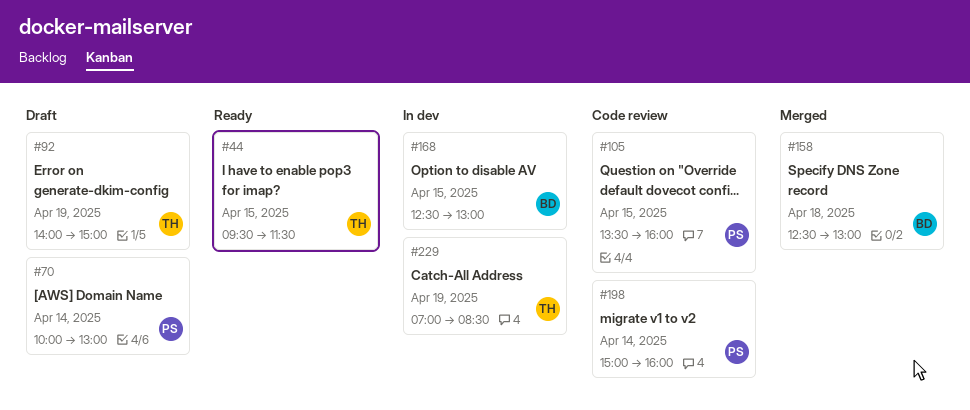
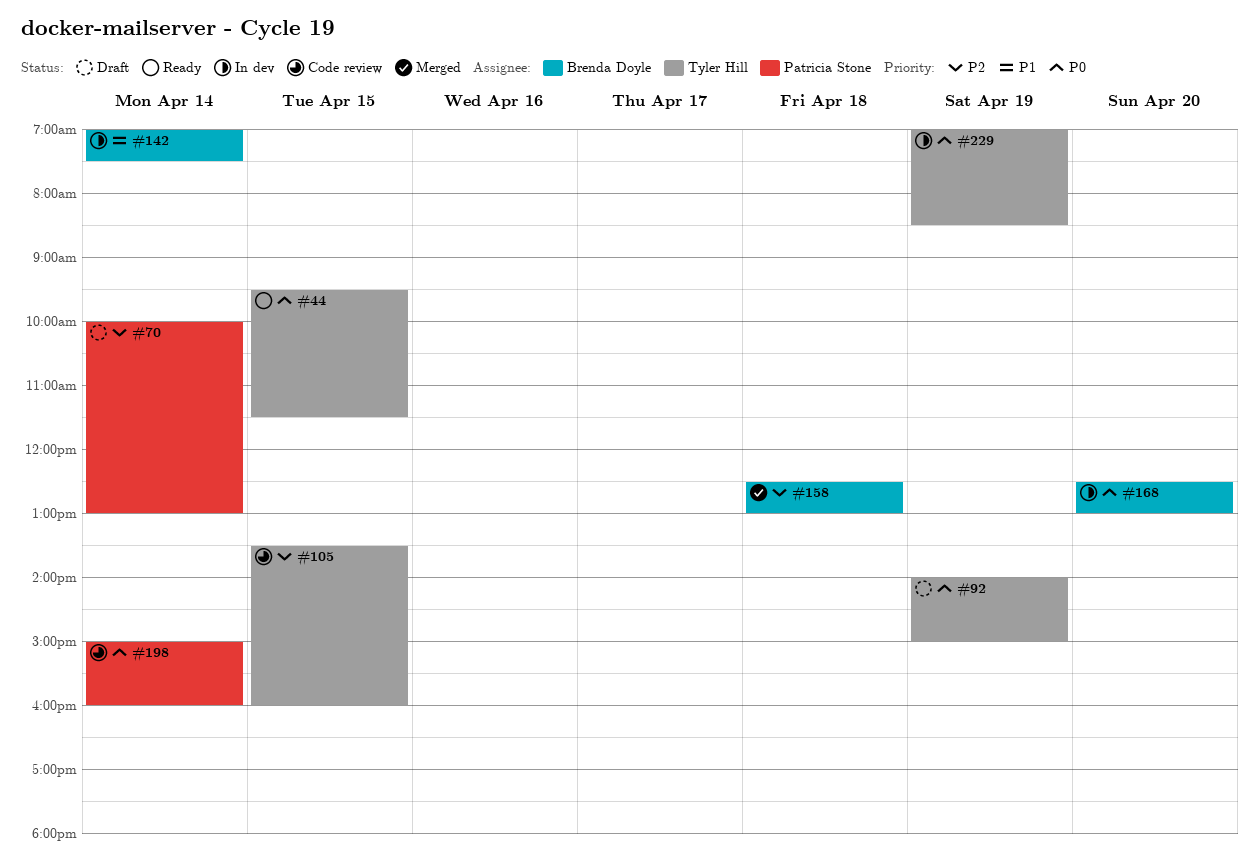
#105, owner: Patricia Stone -> Tyler Hill
#142: none -> present
#168, day: Apr 15 -> Apr 20

